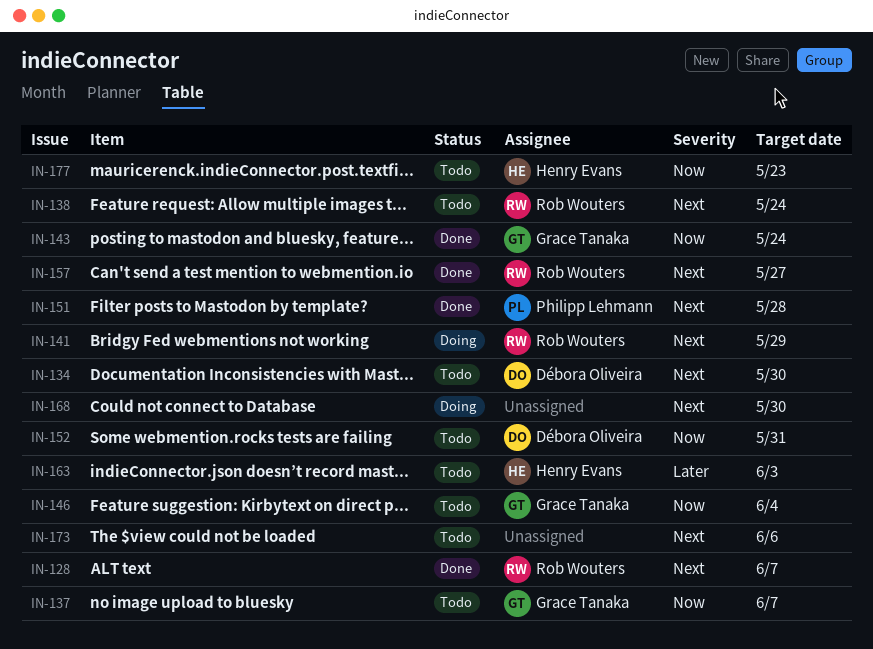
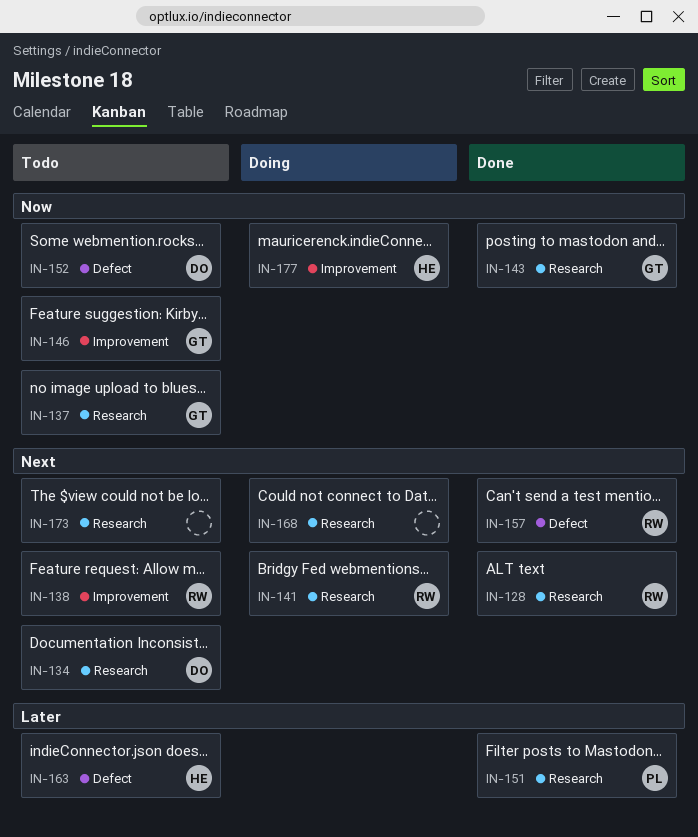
IN-151, priority: Next -> Later
IN-177, status: Todo -> Doing

